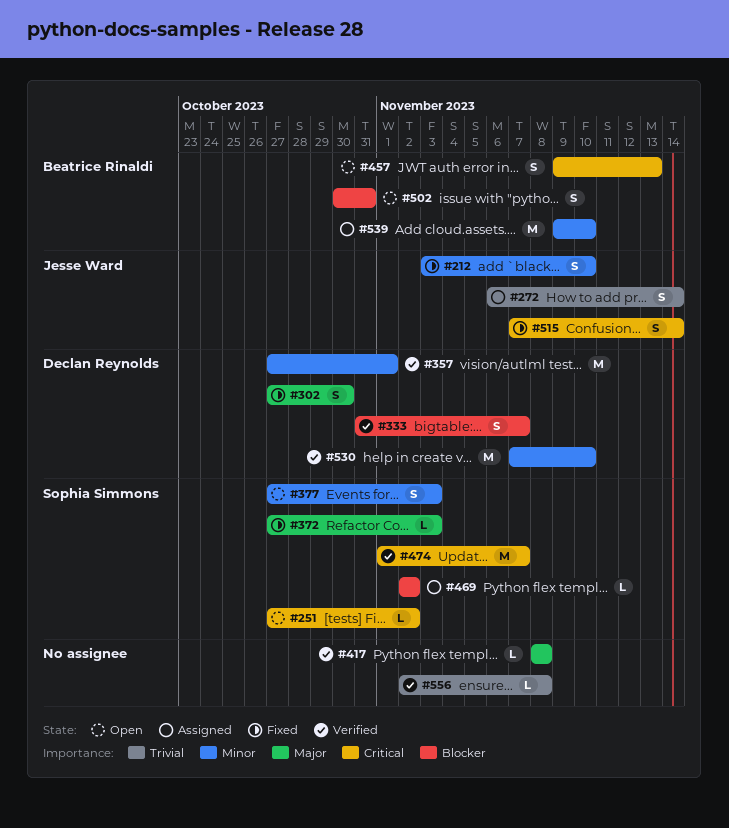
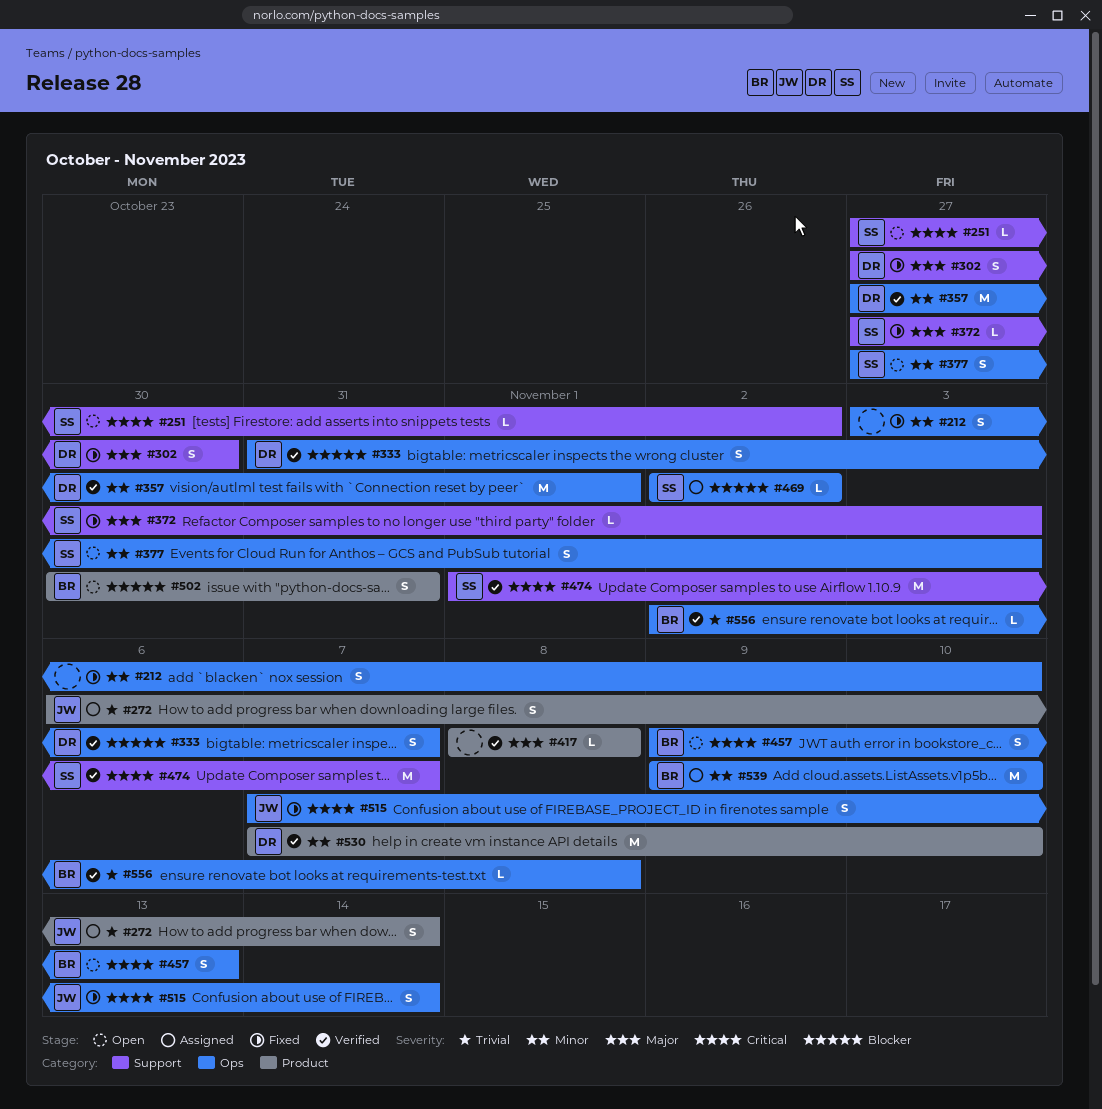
#212, owner: Jesse Ward -> none
#556, owner: none -> Beatrice Rinaldi

